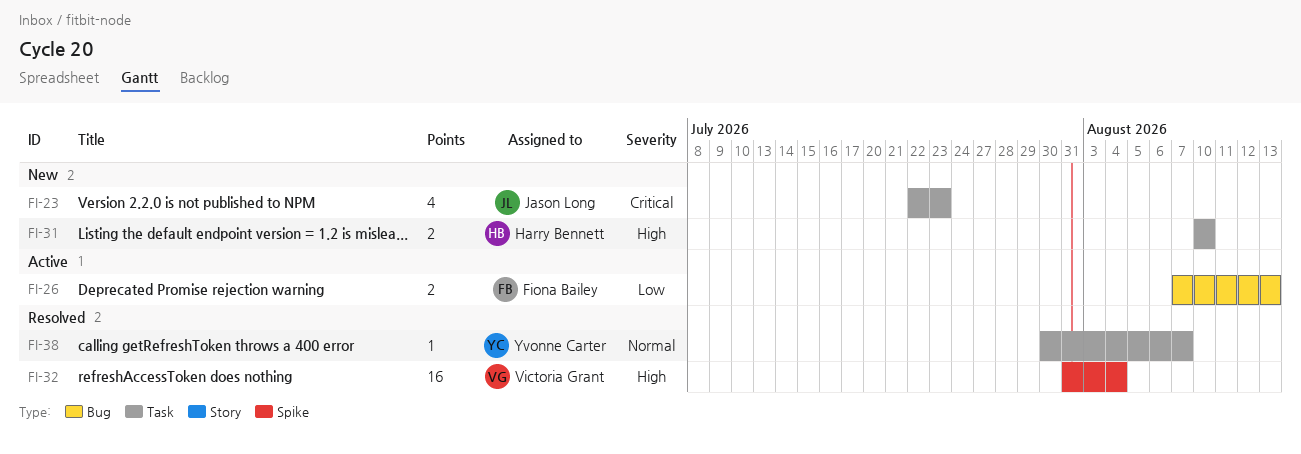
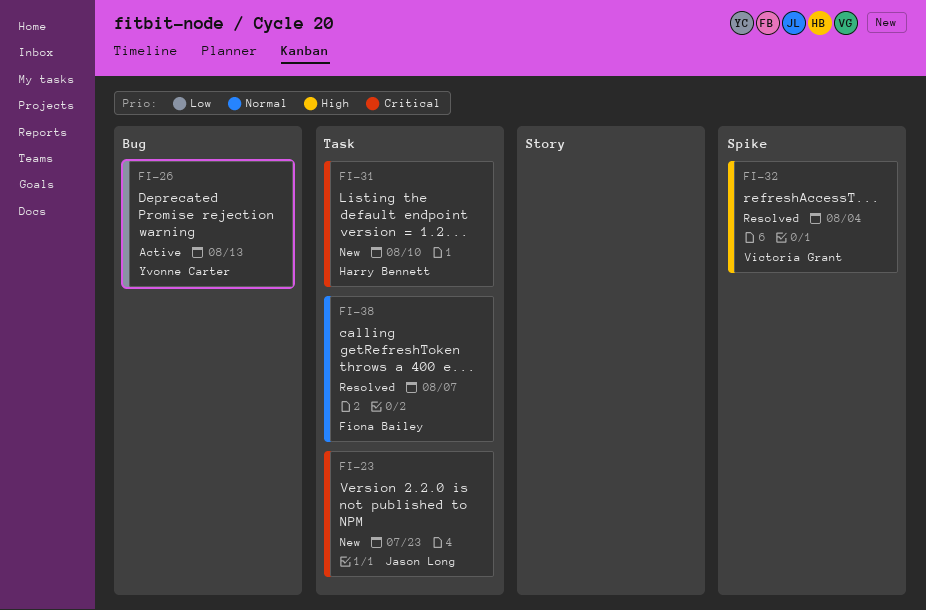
FI-26, owner: Fiona Bailey -> Yvonne Carter
FI-31, priority: High -> Critical
FI-38, owner: Yvonne Carter -> Fiona Bailey

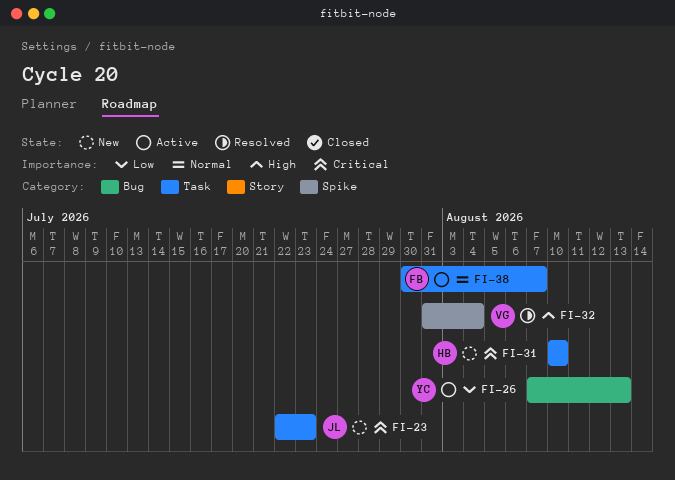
FI-38, status: Resolved -> Active

